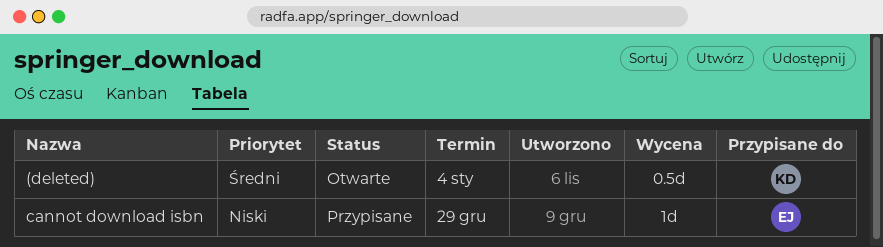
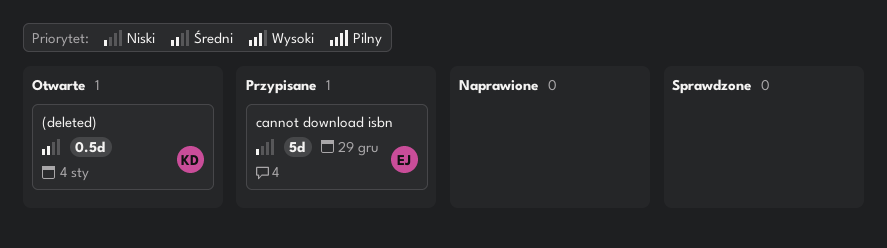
cannot download isbn, estimate: 1d -> 5d

